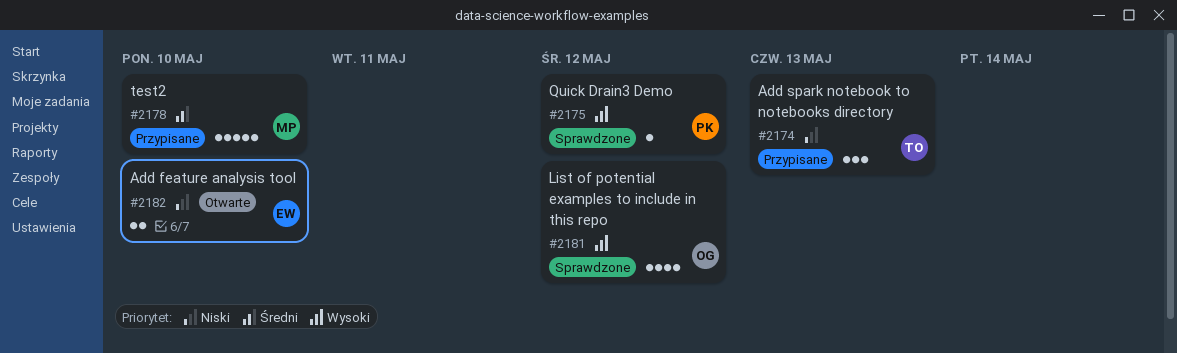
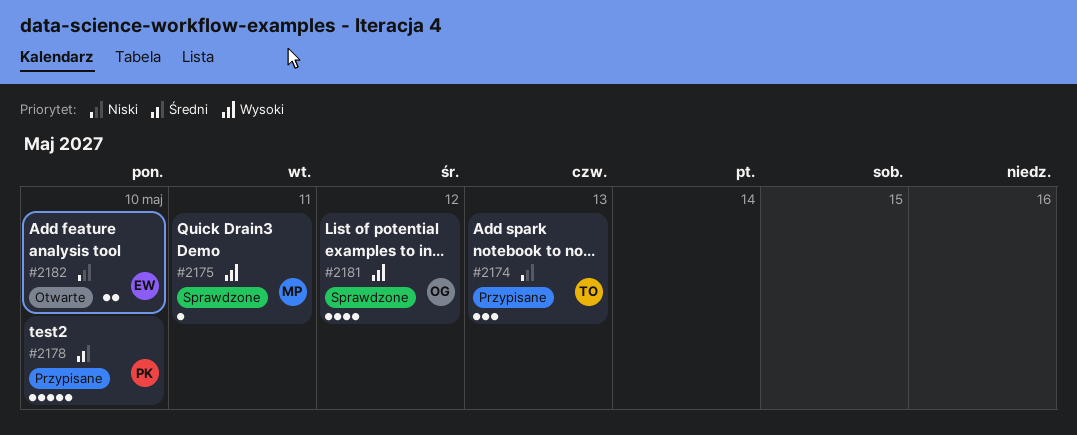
#2175, owner: PK -> MP
#2175, due: May 12 -> May 11
#2178, owner: MP -> PK

